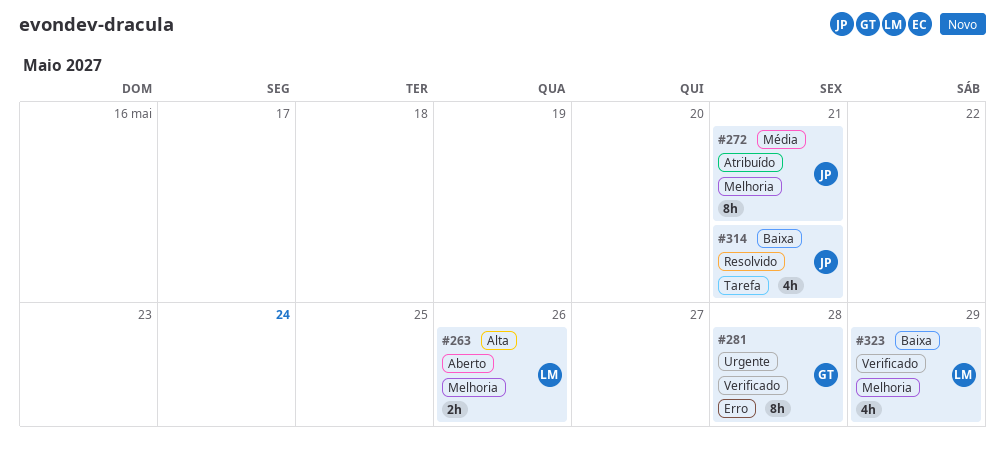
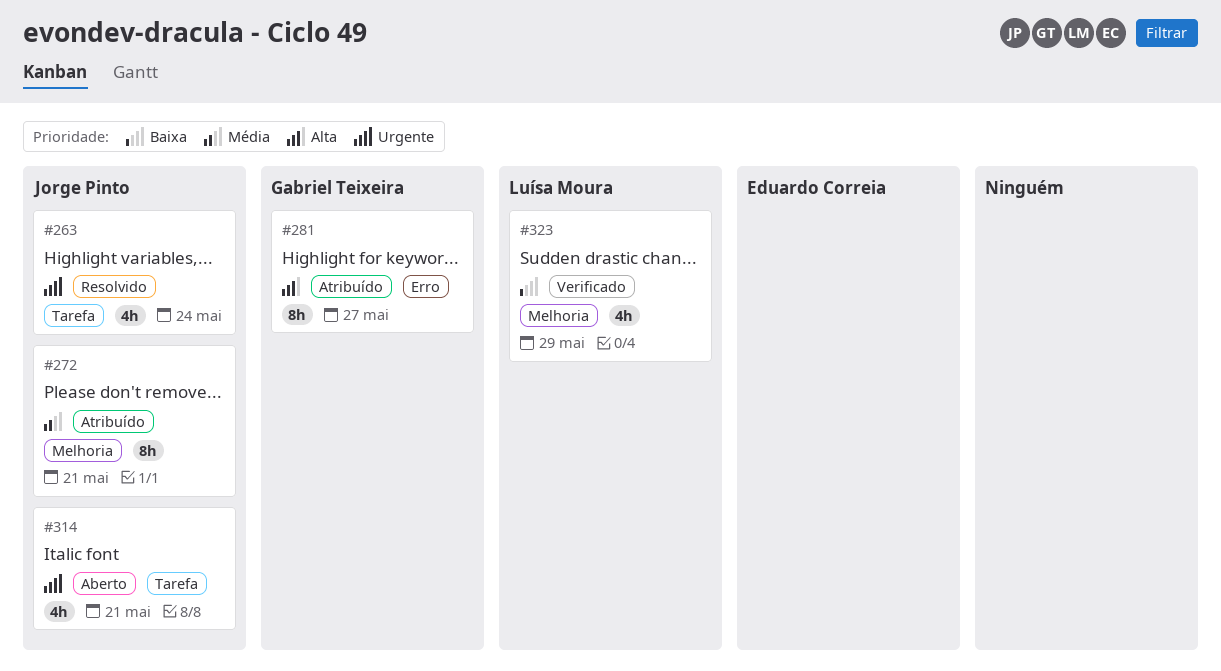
#263, status: Aberto -> Resolvido
#263, owner: Luísa Moura -> Jorge Pinto
#263, priority: Alta -> Urgente
#263, label: Melhoria -> Tarefa
#263, estimate: 2h -> 4h
#263, due: May 26 -> May 24
#281, status: Verificado -> Atribuído
#281, priority: Urgente -> Alta
#281, due: May 28 -> May 27
#314, status: Resolvido -> Aberto
#314, priority: Baixa -> Urgente

